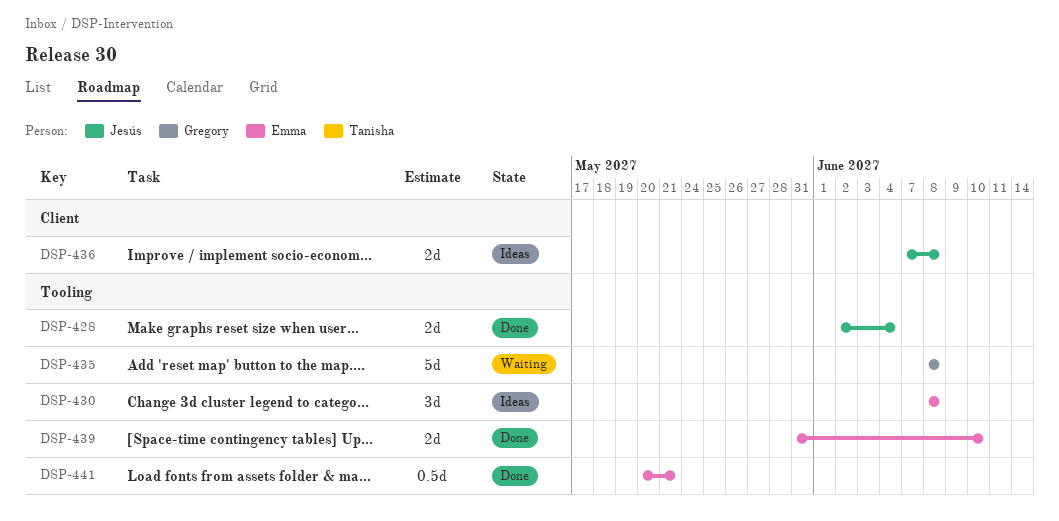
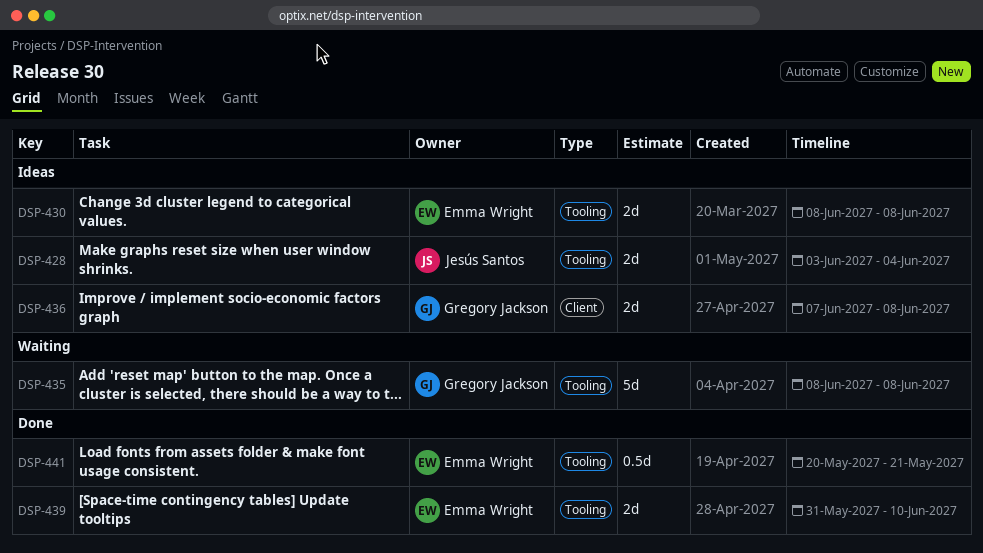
DSP-428, status: Done -> Ideas
DSP-428, start: Jun 2 -> Jun 3
DSP-430, estimate: 3d -> 2d
DSP-436, owner: Jesús Santos -> Gregory Jackson

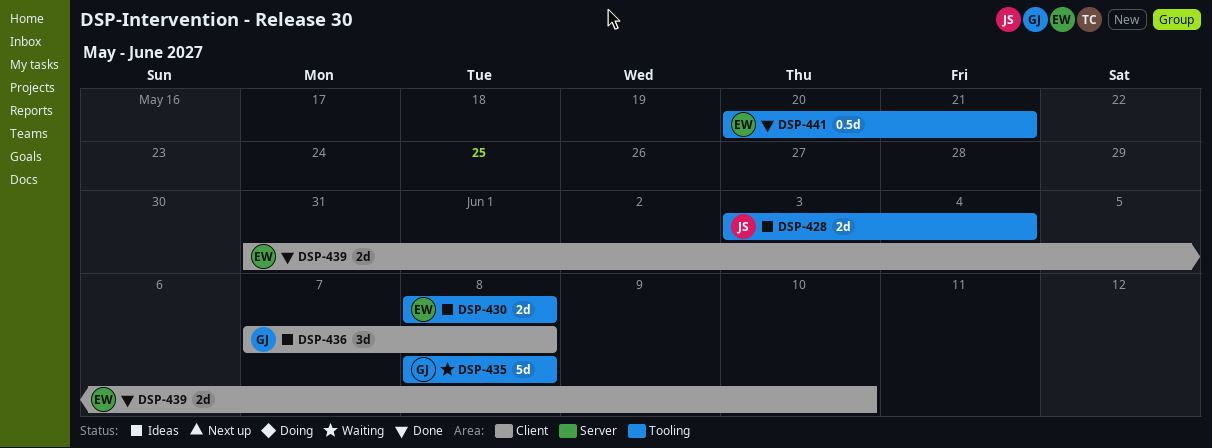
DSP-436, estimate: 2d -> 3d
DSP-439, label: Tooling -> Client

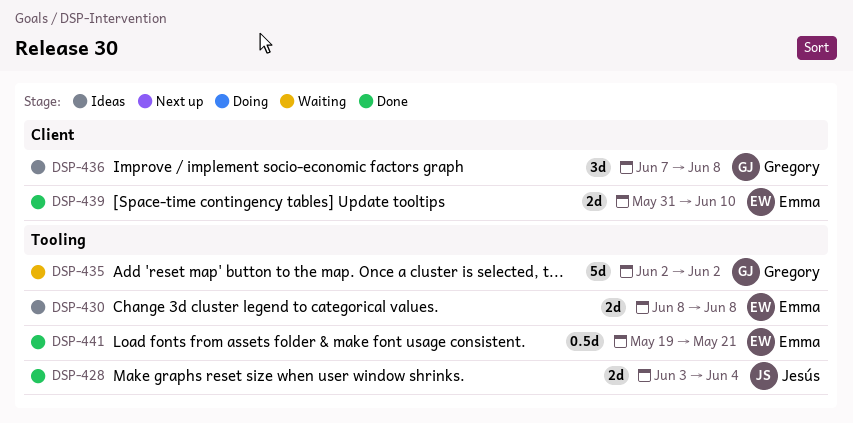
DSP-428, status: Ideas -> Done
DSP-435, start: Jun 8 -> Jun 2
DSP-435, due: Jun 8 -> Jun 2
DSP-441, start: May 20 -> May 19

